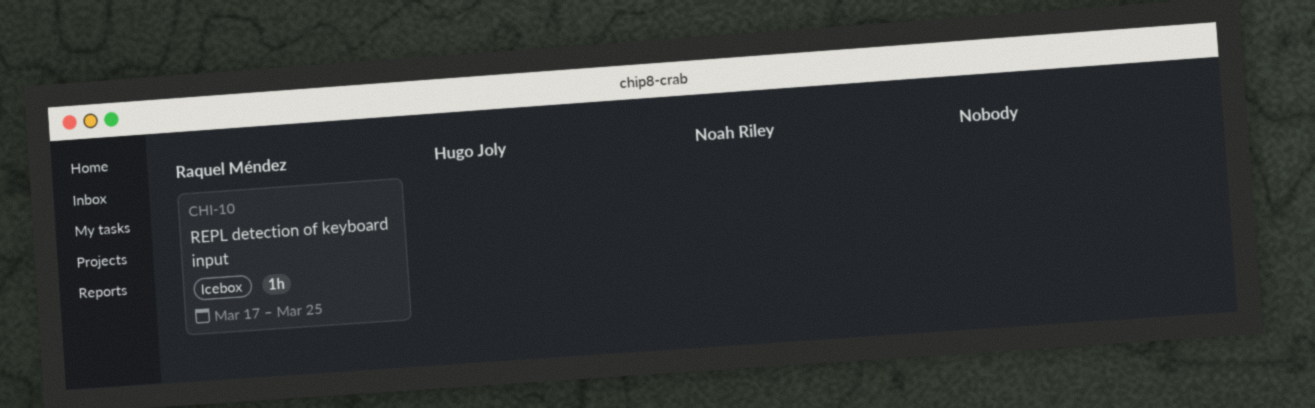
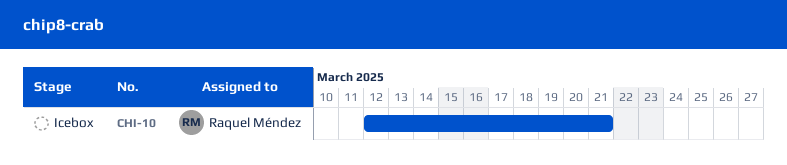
CHI-10, start: Mar 17 -> Mar 12
CHI-10, due: Mar 25 -> Mar 21

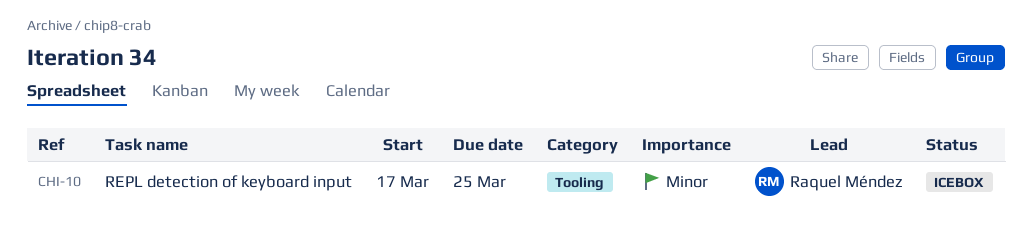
CHI-10, start: Mar 12 -> Mar 17
CHI-10, due: Mar 21 -> Mar 25

